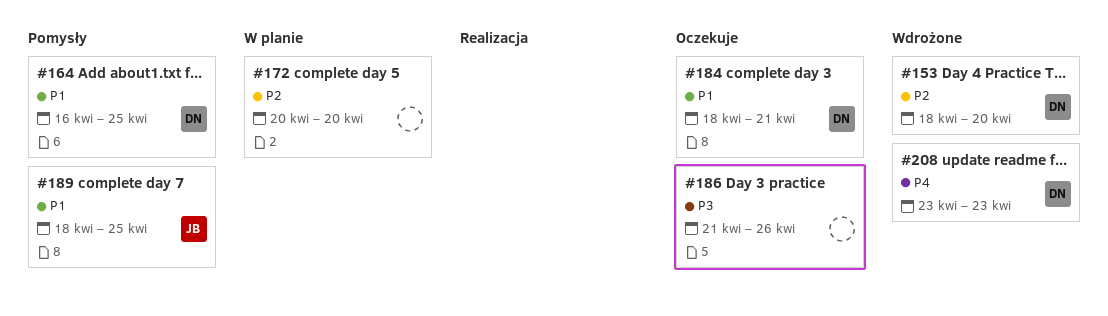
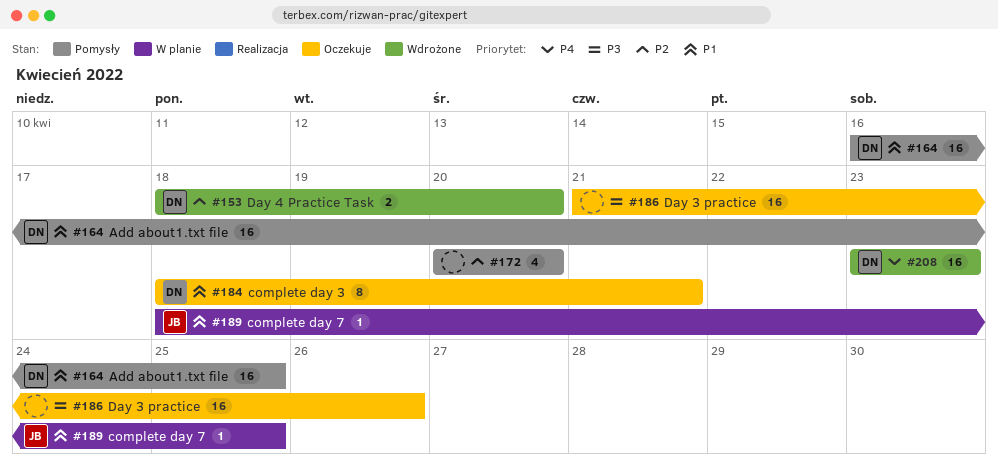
#172, status: W planie -> Pomysły
#189, status: Pomysły -> W planie

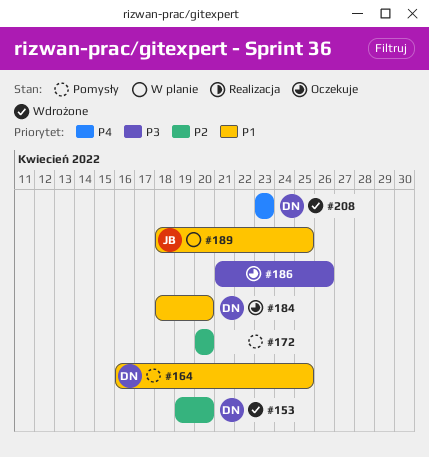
#153, start: Apr 18 -> Apr 19
#184, due: Apr 21 -> Apr 20

